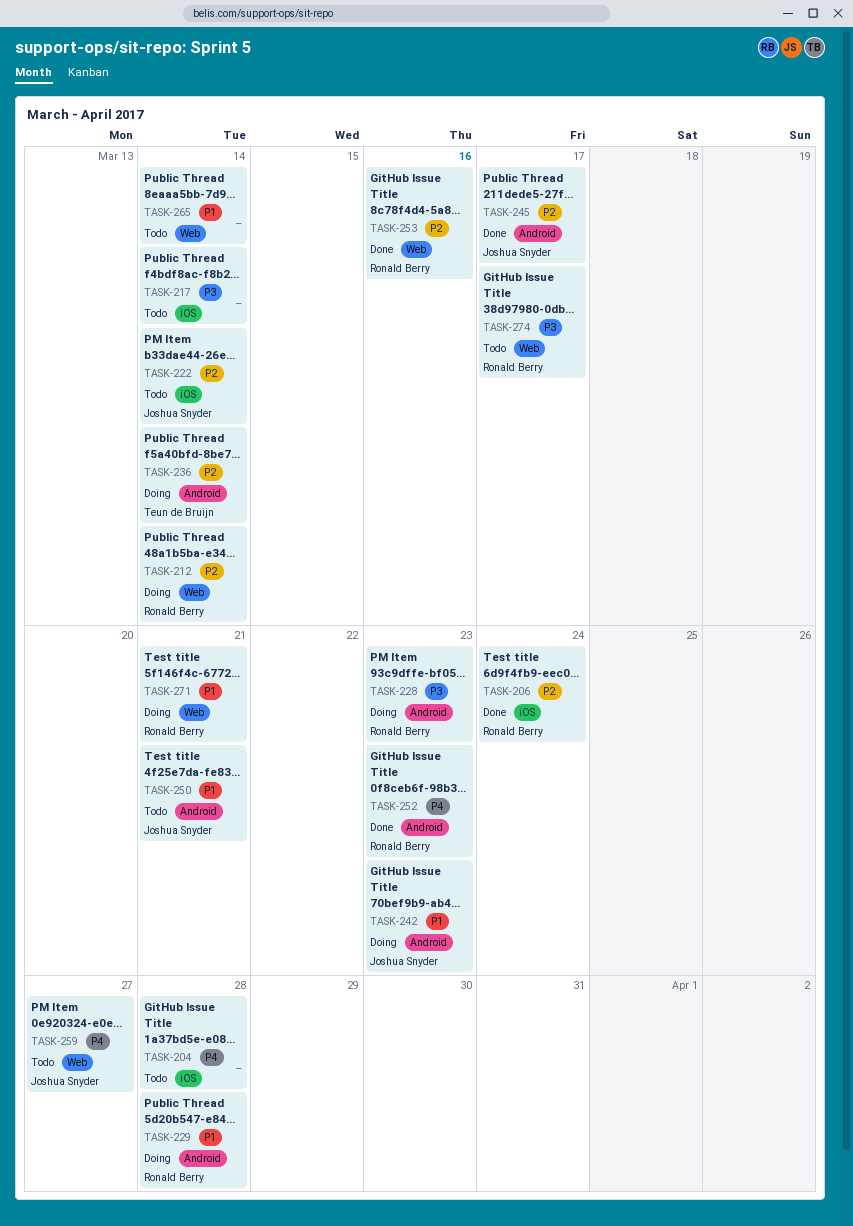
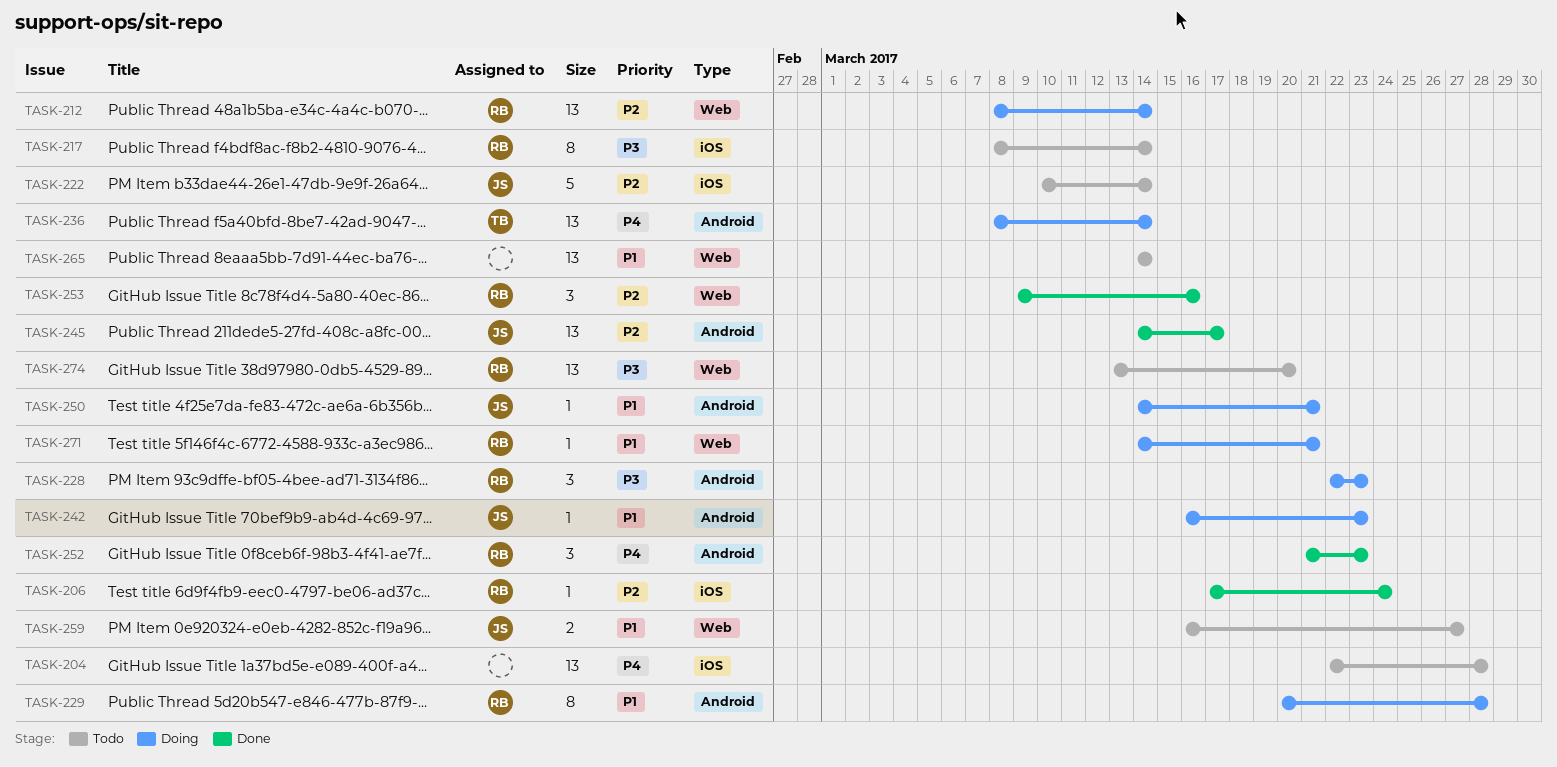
TASK-217, owner: none -> Ronald Berry
TASK-236, priority: P2 -> P4
TASK-250, status: Todo -> Doing
TASK-259, priority: P4 -> P1
TASK-274, due: Mar 17 -> Mar 20

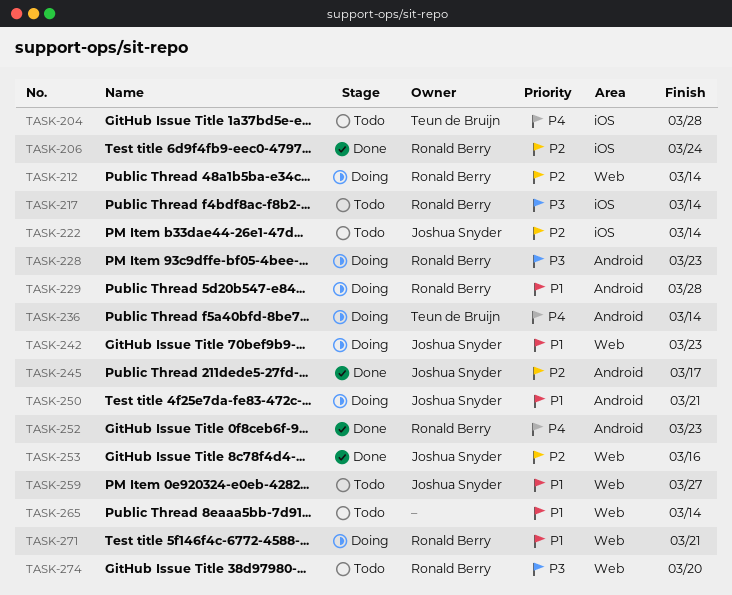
TASK-204, owner: none -> Teun de Bruijn
TASK-242, label: Android -> Web
TASK-253, owner: Ronald Berry -> Joshua Snyder

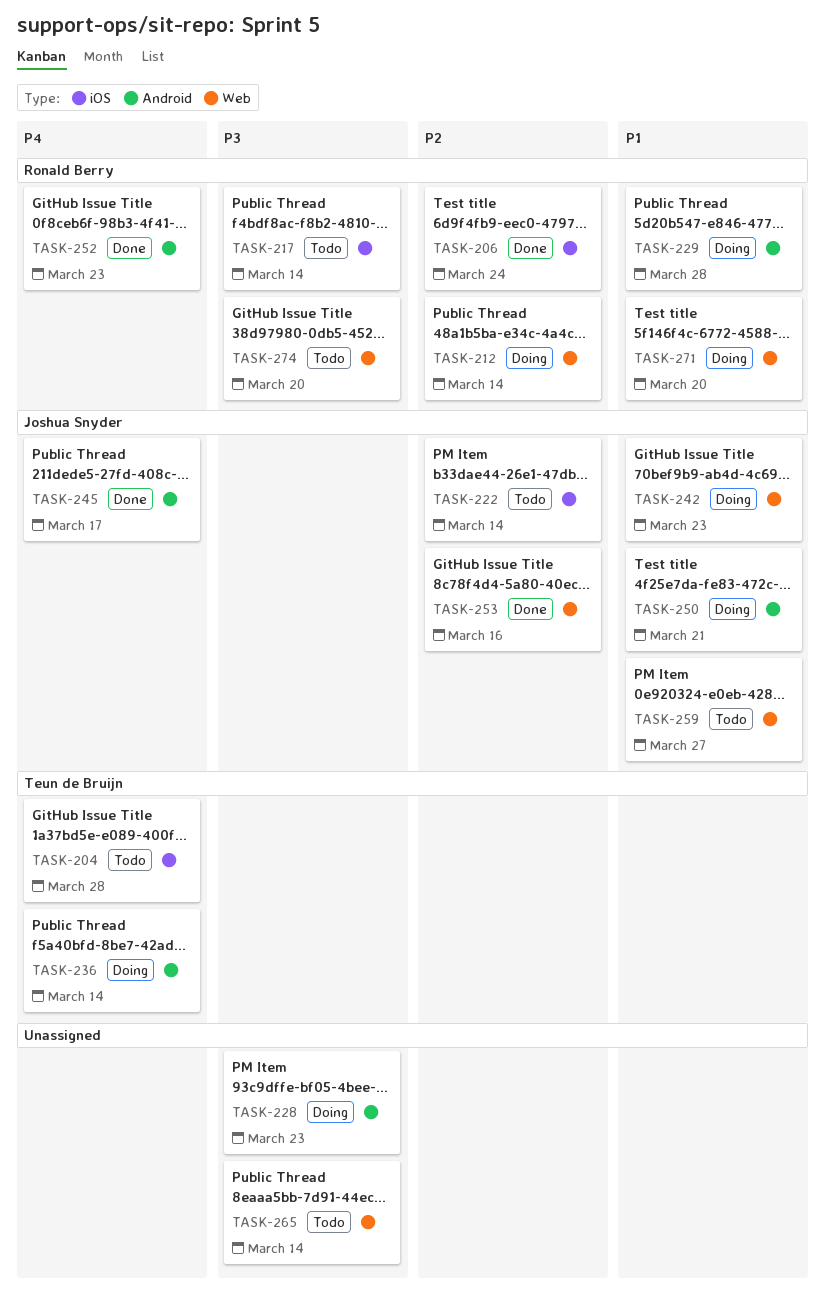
TASK-228, owner: Ronald Berry -> none
TASK-245, priority: P2 -> P4
TASK-265, priority: P1 -> P3
TASK-271, due: Mar 21 -> Mar 20

